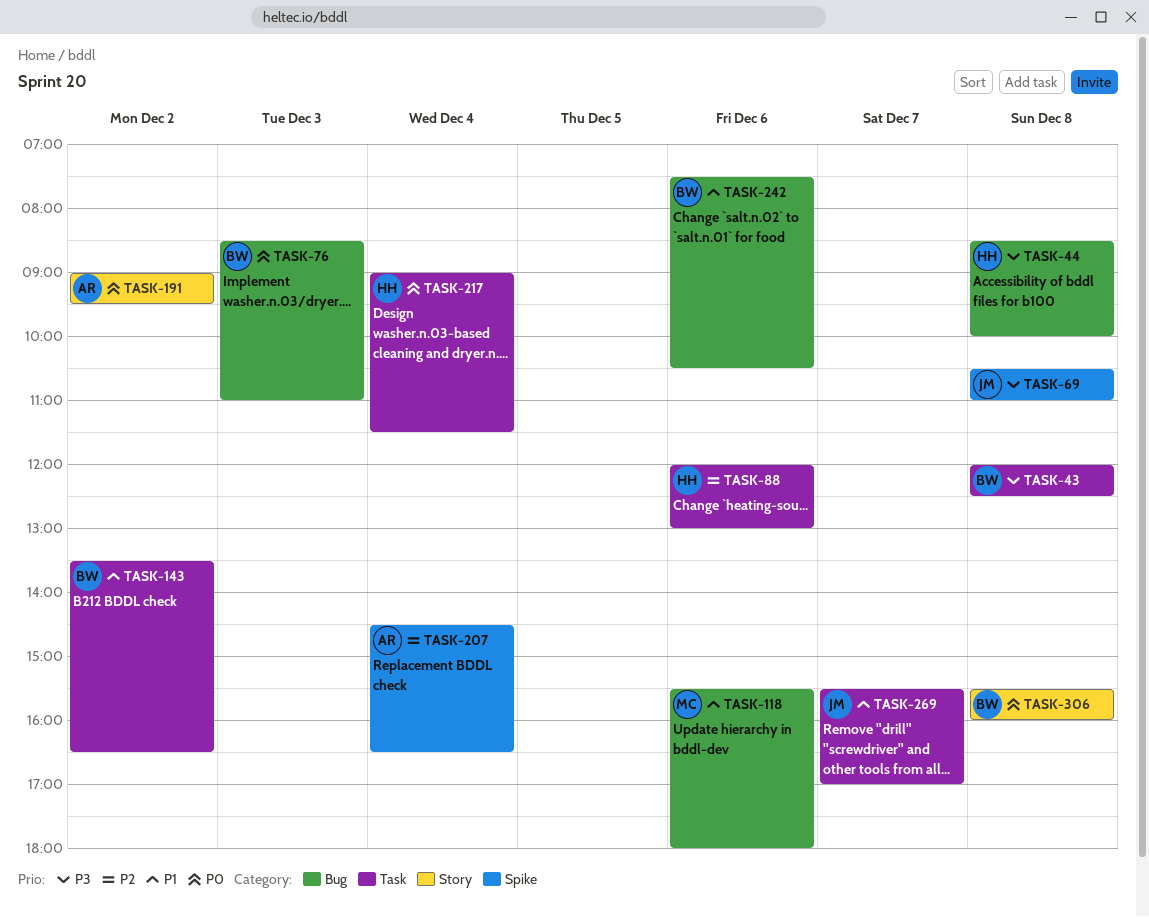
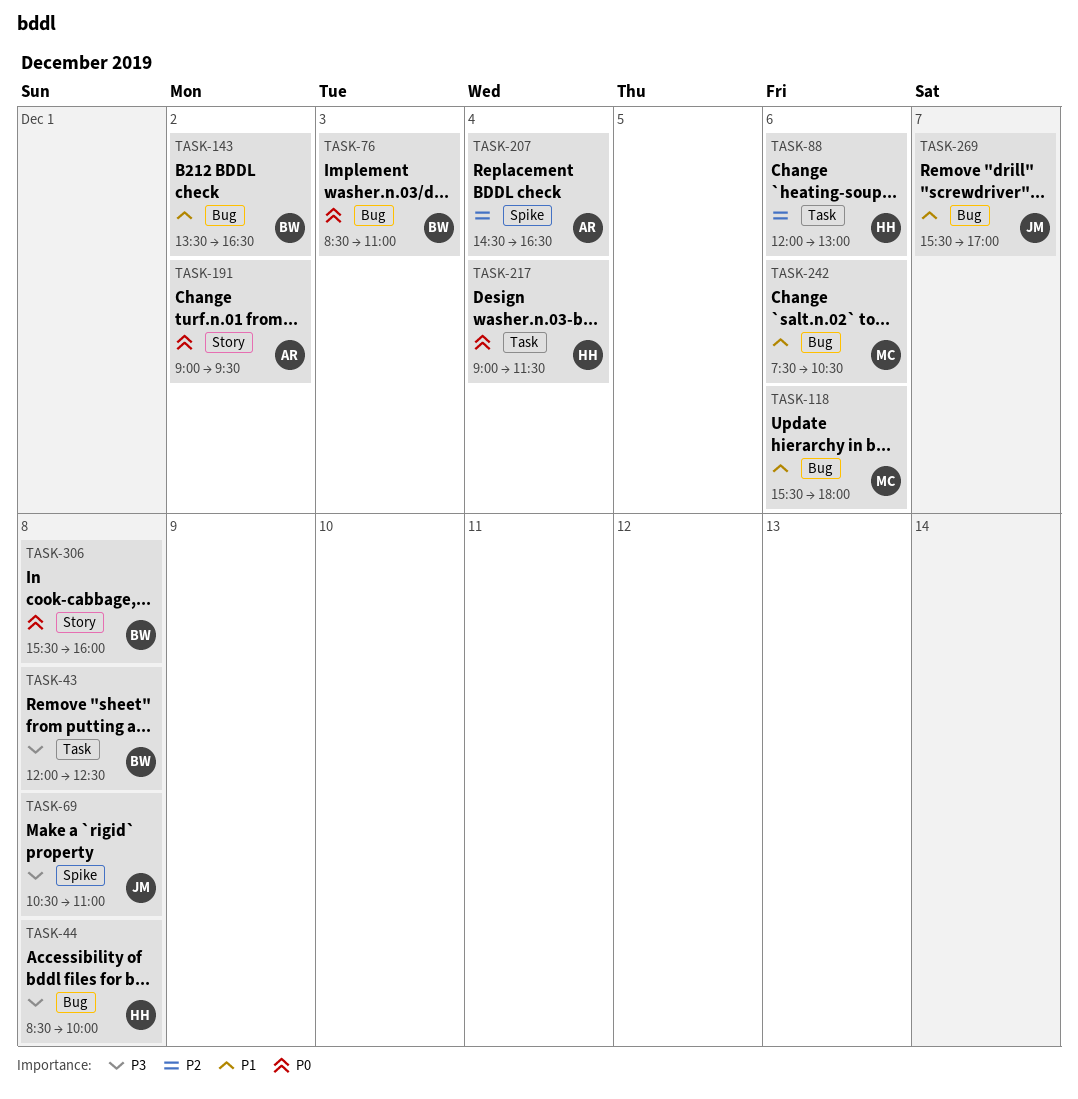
TASK-143, label: Task -> Bug
TASK-242, owner: BW -> MC
TASK-269, label: Task -> Bug

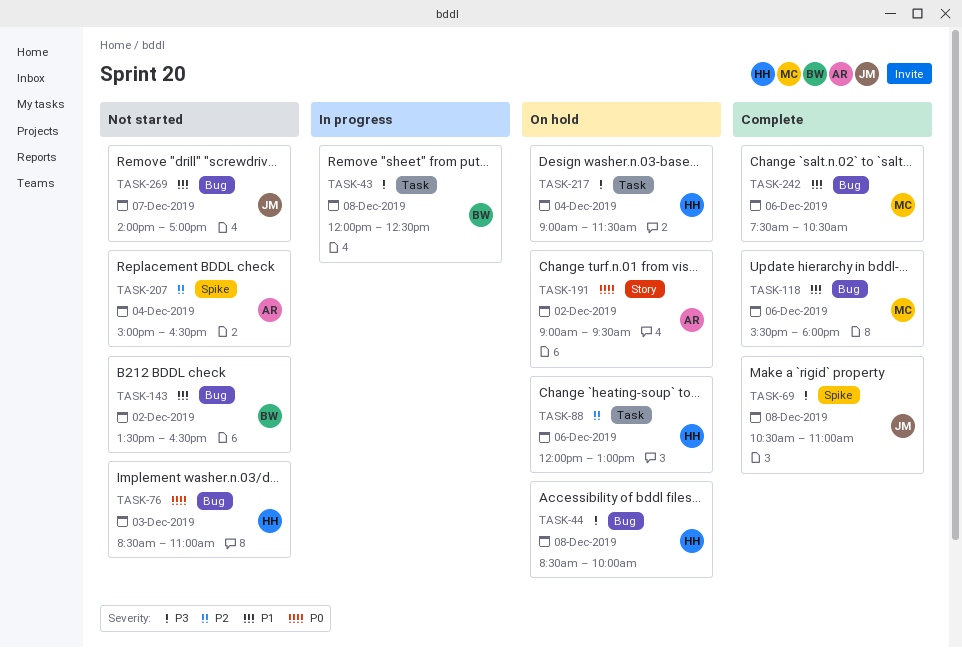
TASK-76, owner: BW -> HH
TASK-207, begins: 14:30 -> 15:00
TASK-217, priority: P0 -> P3
TASK-269, begins: 15:30 -> 14:00
TASK-306: present -> none

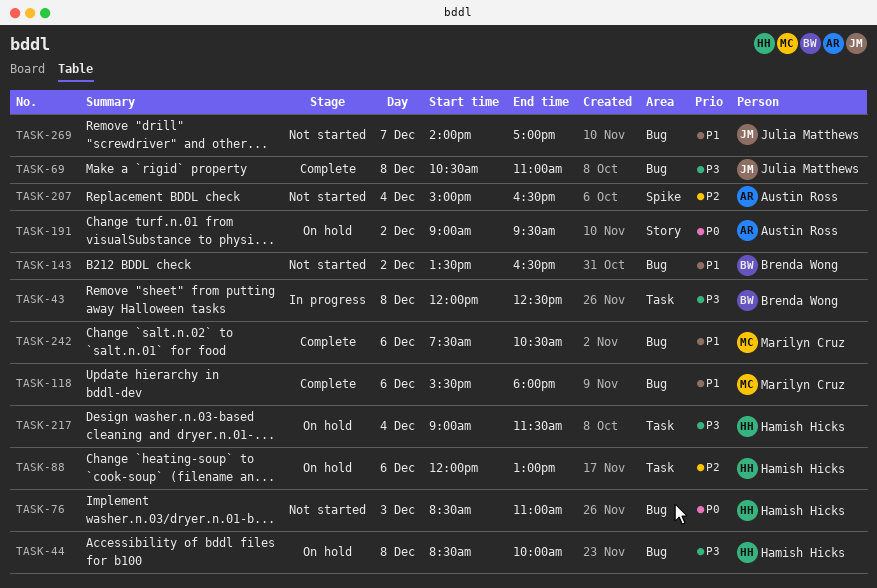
TASK-69, label: Spike -> Bug

